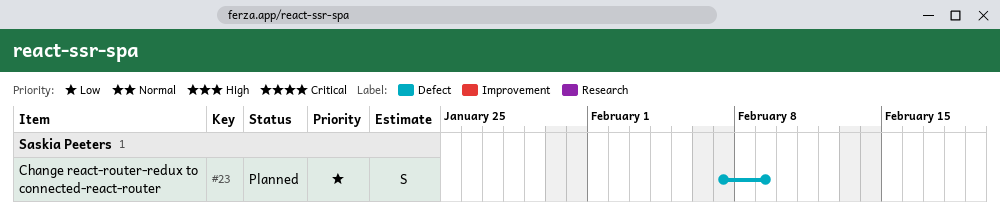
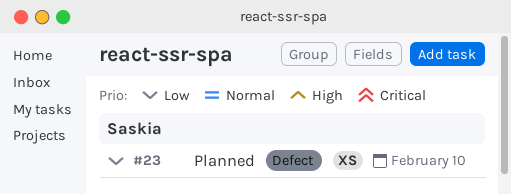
#23, estimate: S -> XS
#23, due: Feb 9 -> Feb 10

